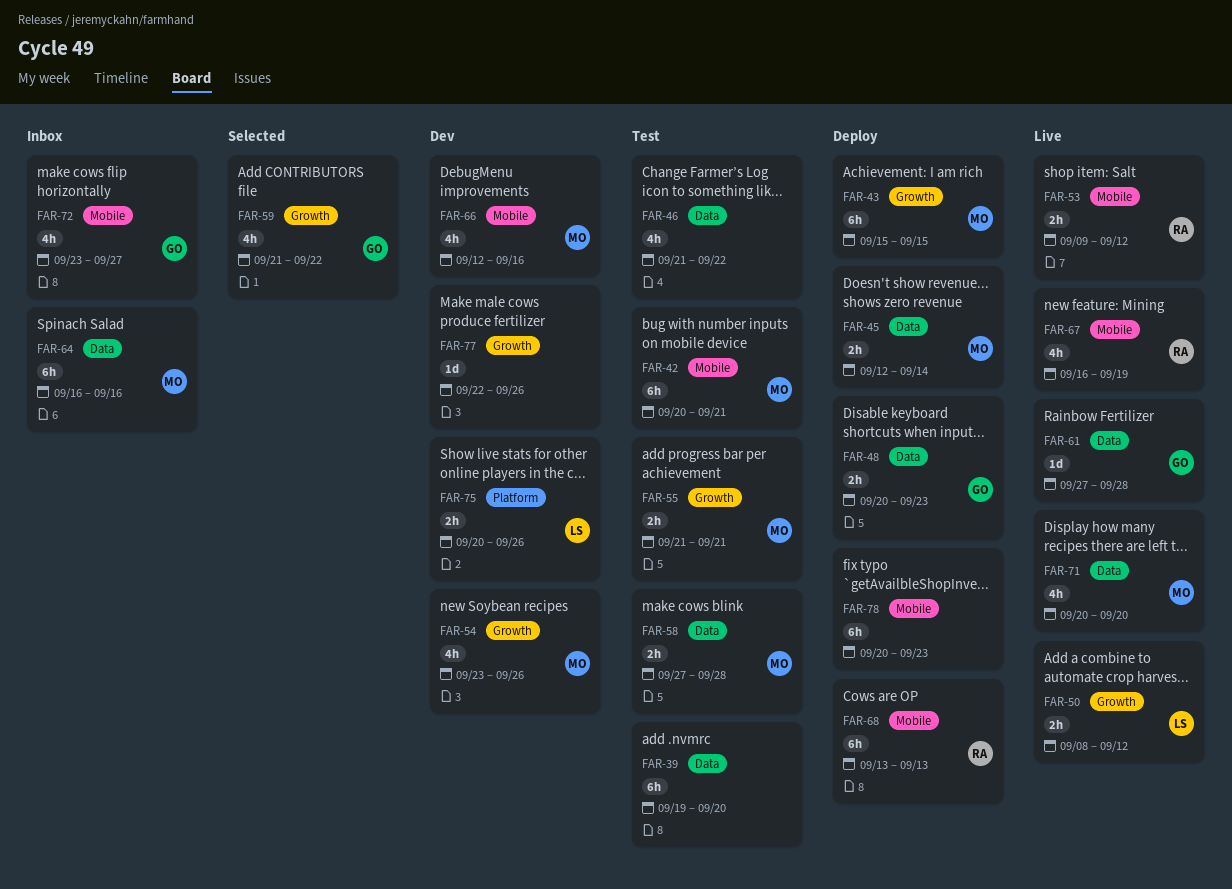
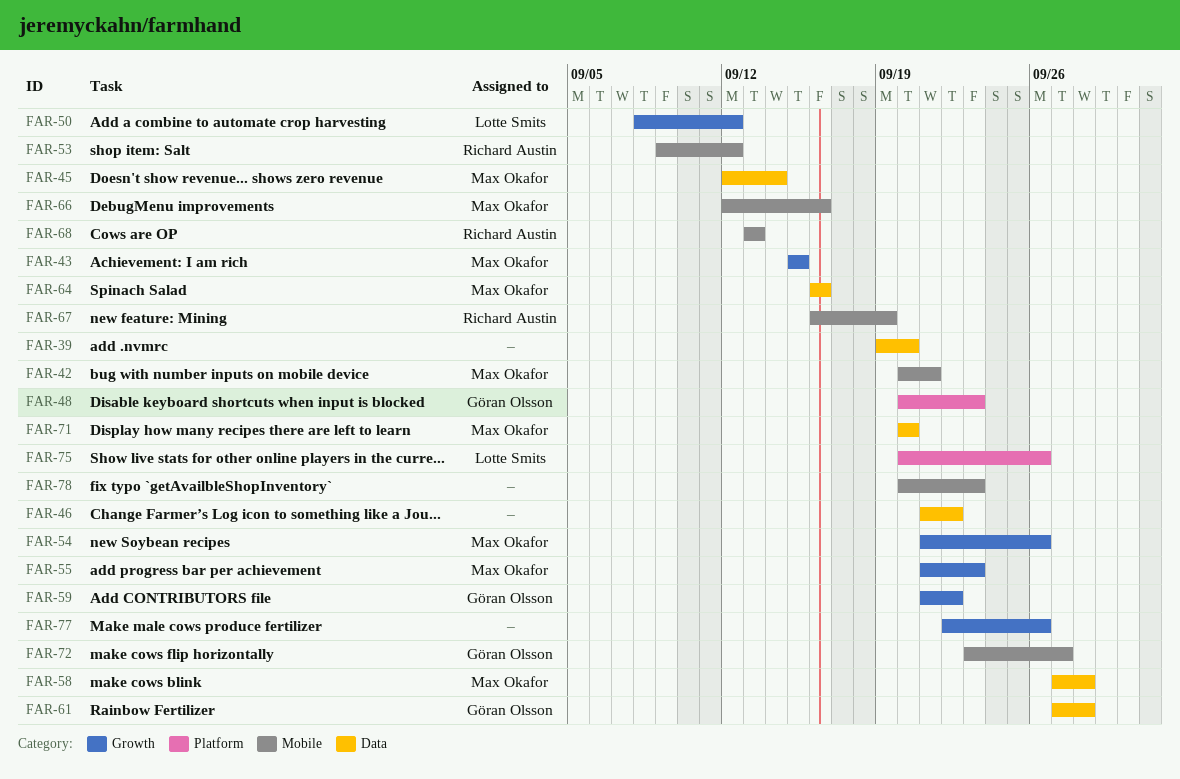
FAR-48, label: Data -> Platform
FAR-54, start: Sep 23 -> Sep 21
FAR-55, due: Sep 21 -> Sep 23

